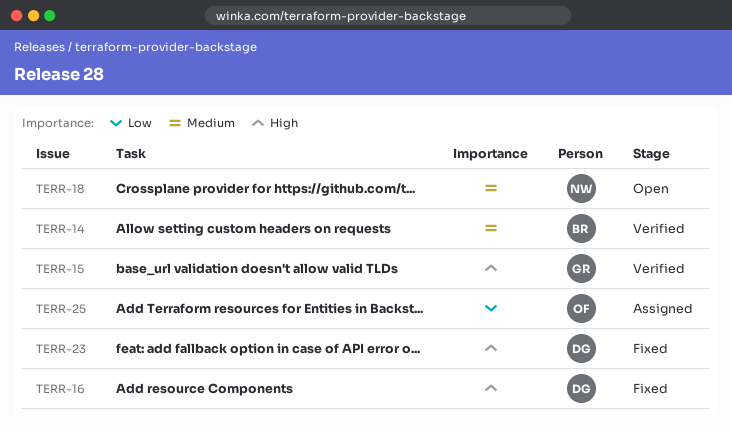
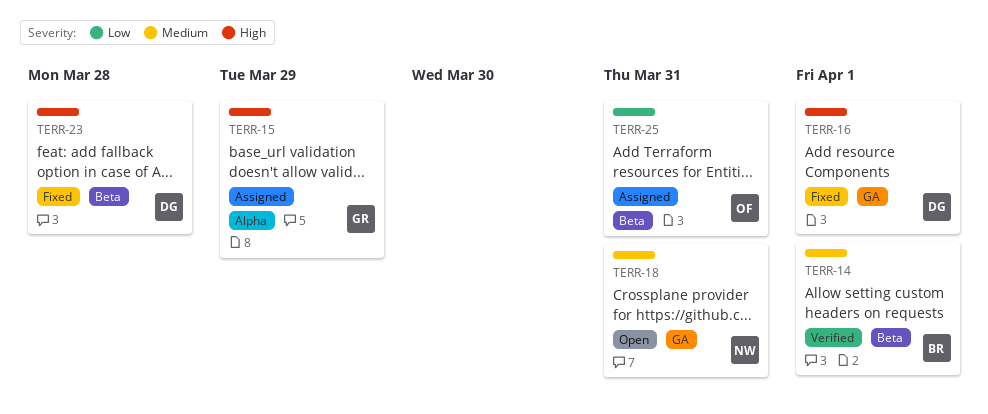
TERR-15, status: Verified -> Assigned

